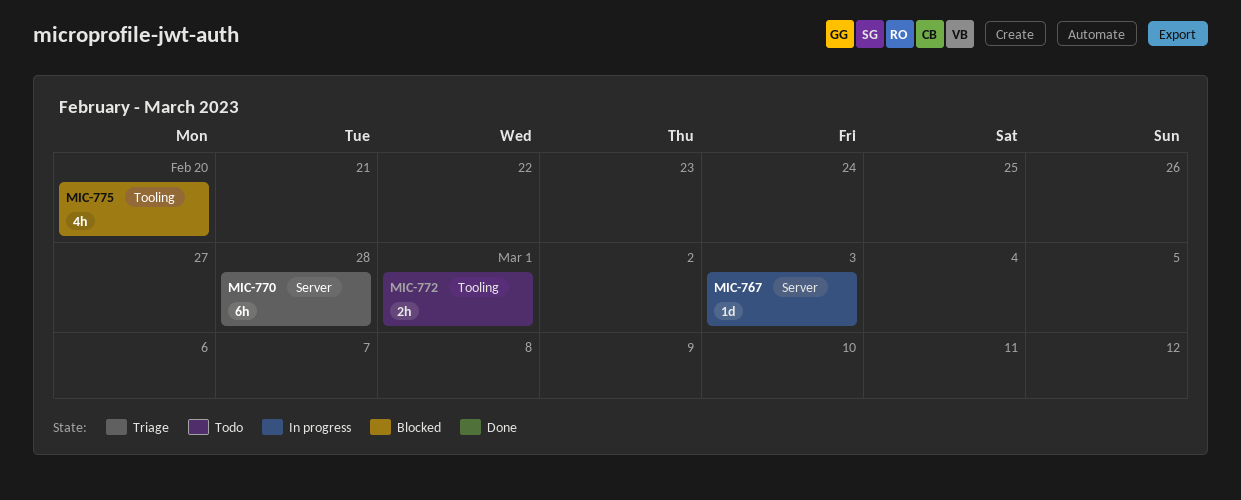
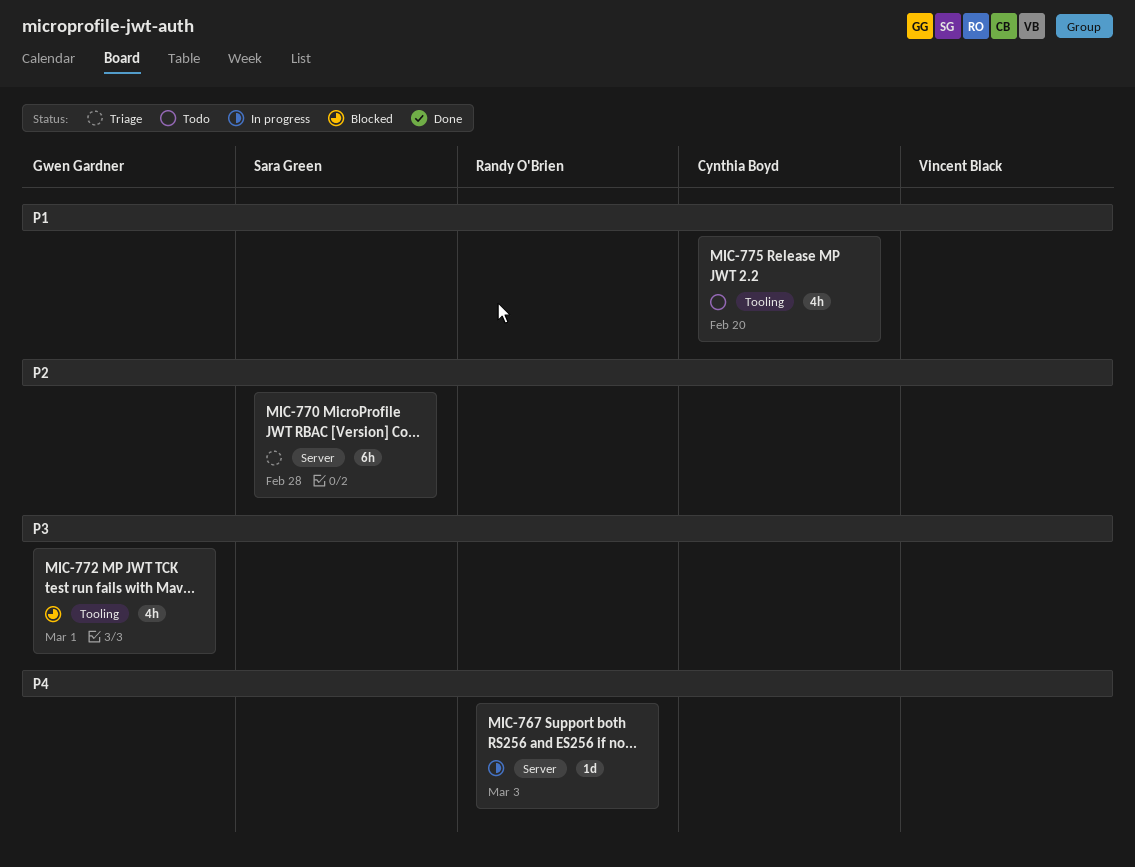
MIC-772, status: Todo -> Blocked
MIC-772, estimate: 2h -> 4h
MIC-775, status: Blocked -> Todo

